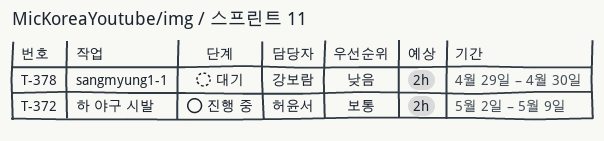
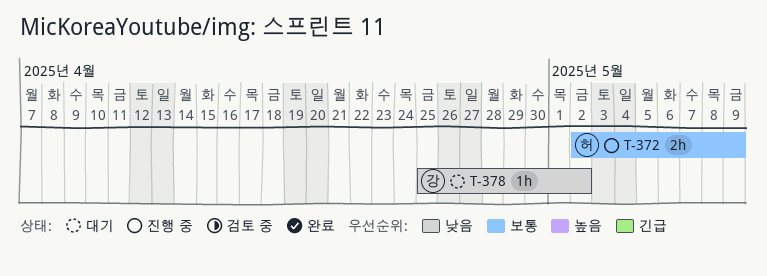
T-378, estimate: 2h -> 1h
T-378, start: Apr 29 -> Apr 25
T-378, due: Apr 30 -> May 2

